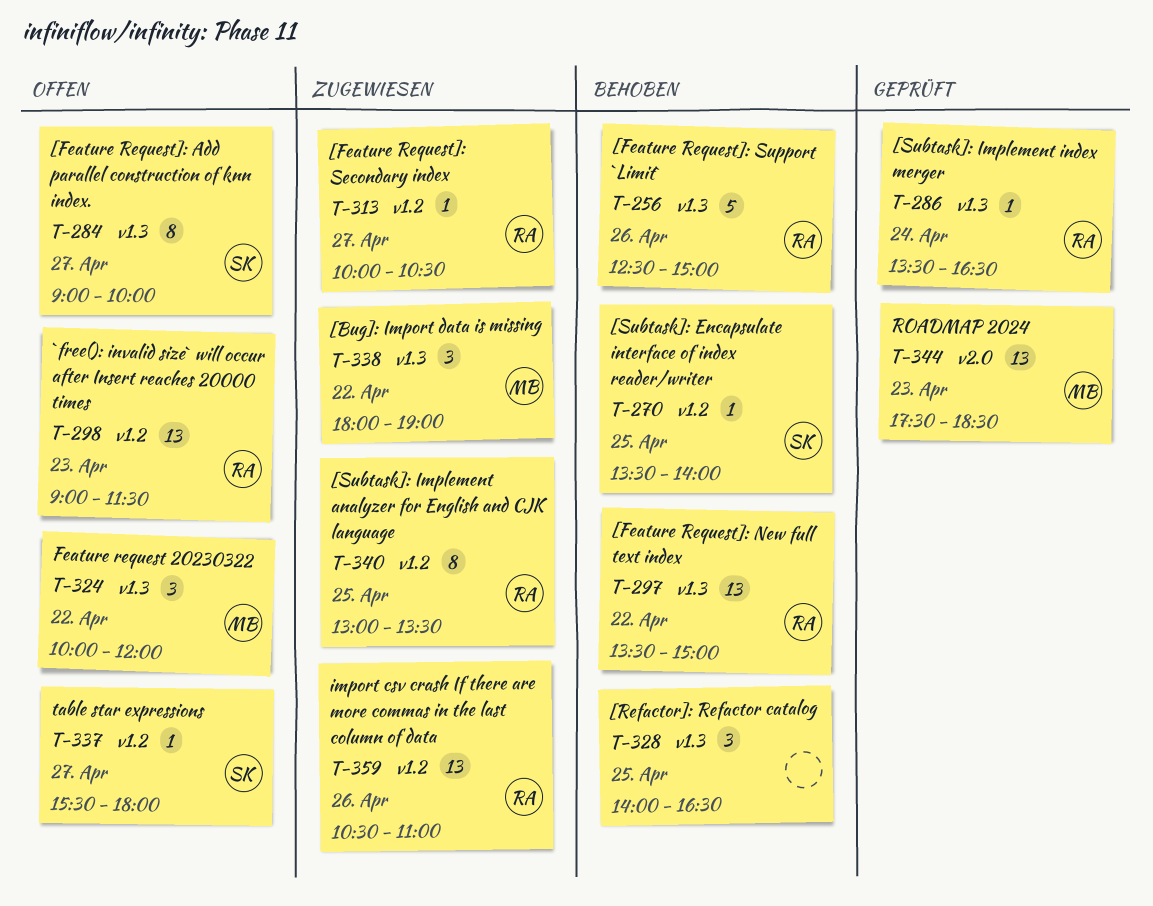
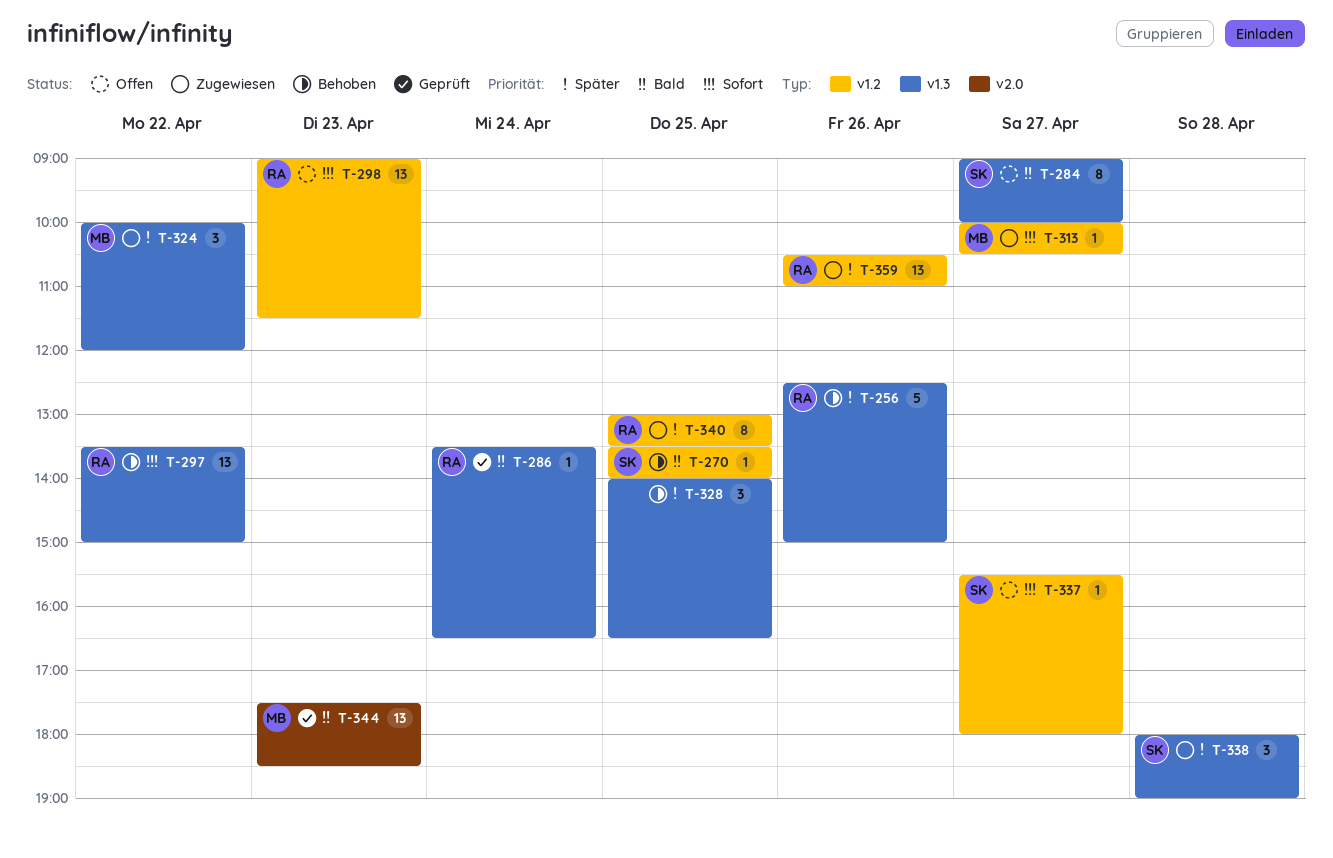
T-313, owner: RA -> MB
T-324, status: Offen -> Zugewiesen
T-338, owner: MB -> SK
T-338, day: Apr 22 -> Apr 28

